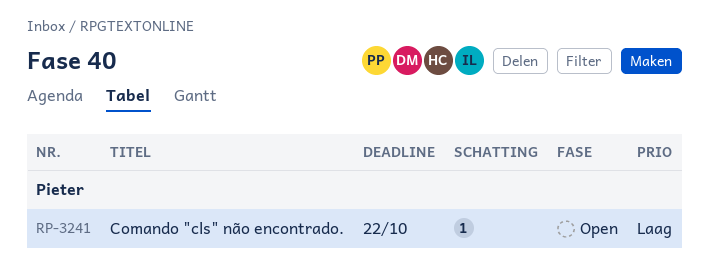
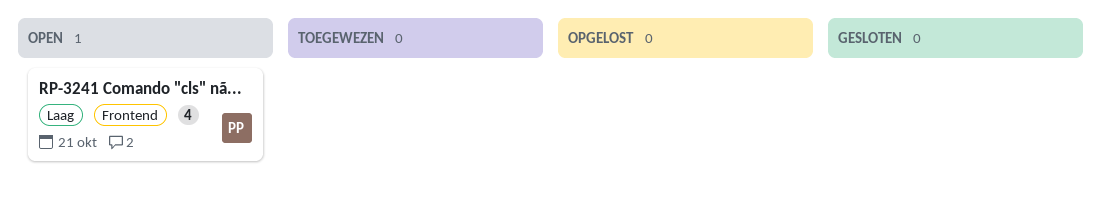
RP-3241, estimate: 1 -> 4
RP-3241, due: Oct 22 -> Oct 21

